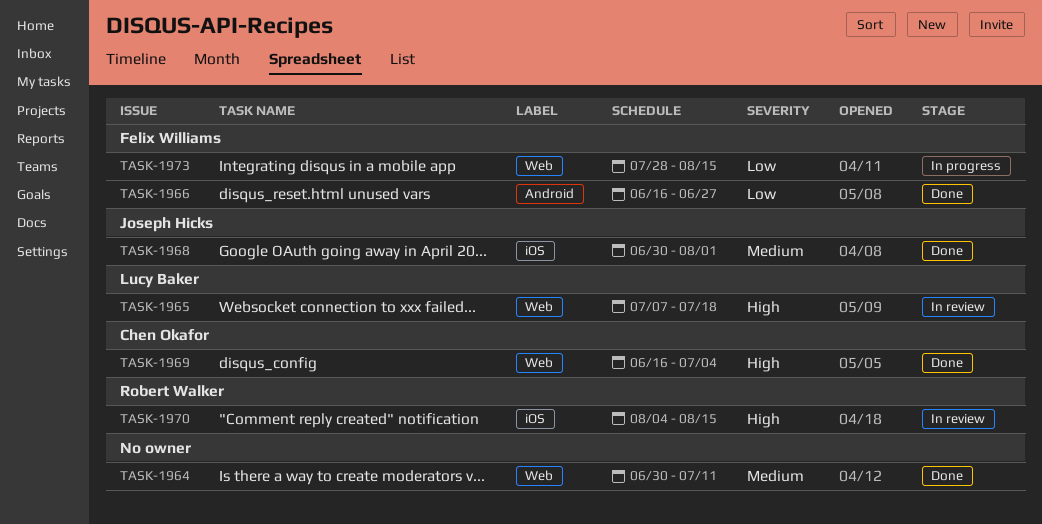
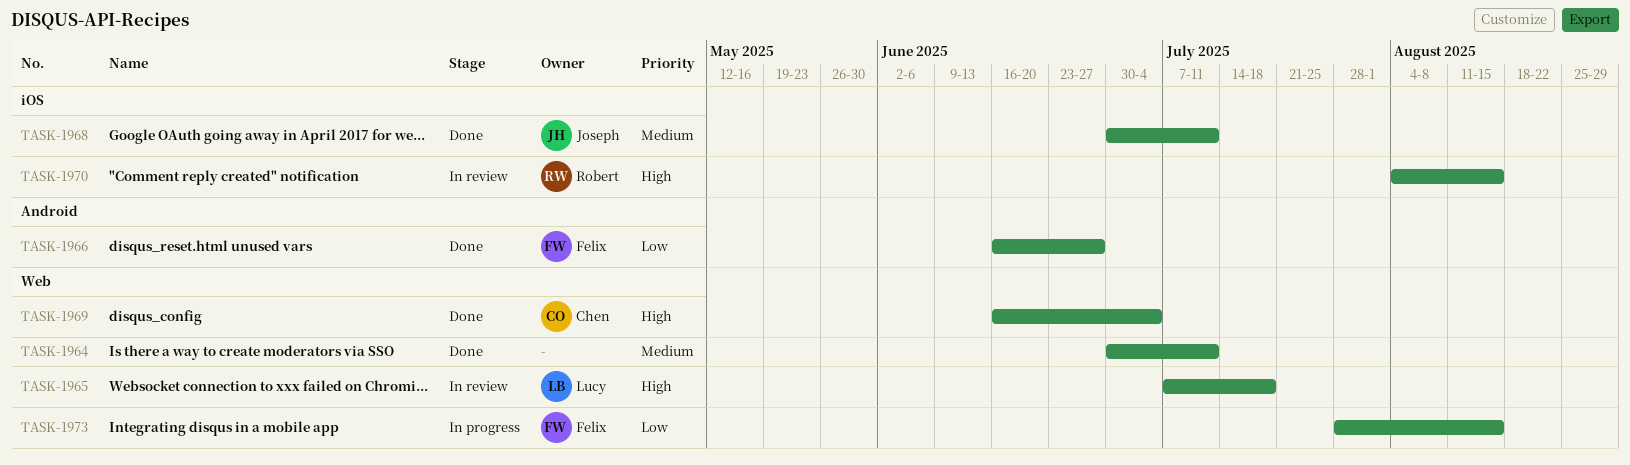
TASK-1968, due: Aug 1 -> Jul 11

